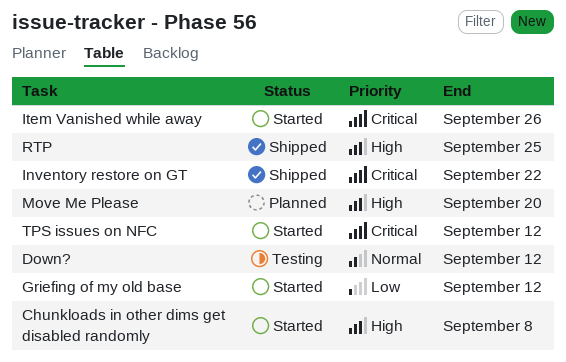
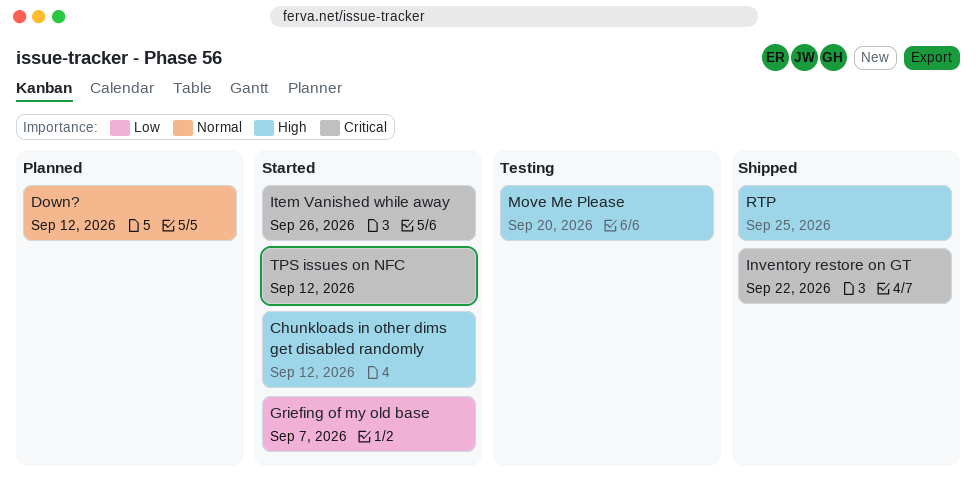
Chunkloads in other dims get disabled randomly, due: Sep 8 -> Sep 12
Down?, status: Testing -> Planned
Griefing of my old base, due: Sep 12 -> Sep 7
Move Me Please, status: Planned -> Testing

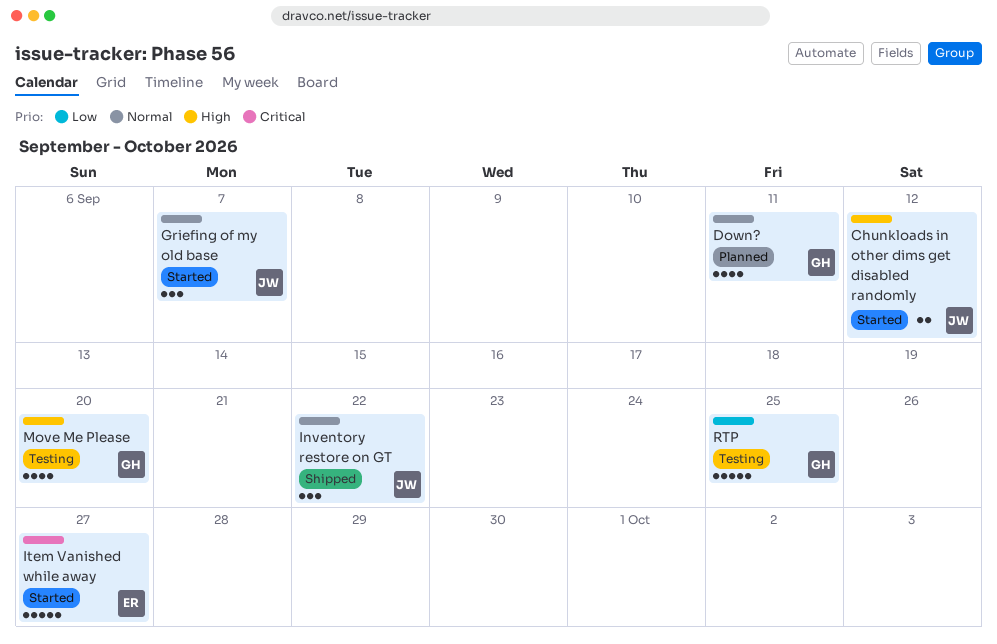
Down?, due: Sep 12 -> Sep 11
Griefing of my old base, priority: Low -> Normal
Inventory restore on GT, priority: Critical -> Normal
Item Vanished while away, due: Sep 26 -> Sep 27
RTP, status: Shipped -> Testing
RTP, priority: High -> Low
TPS issues on NFC: present -> none

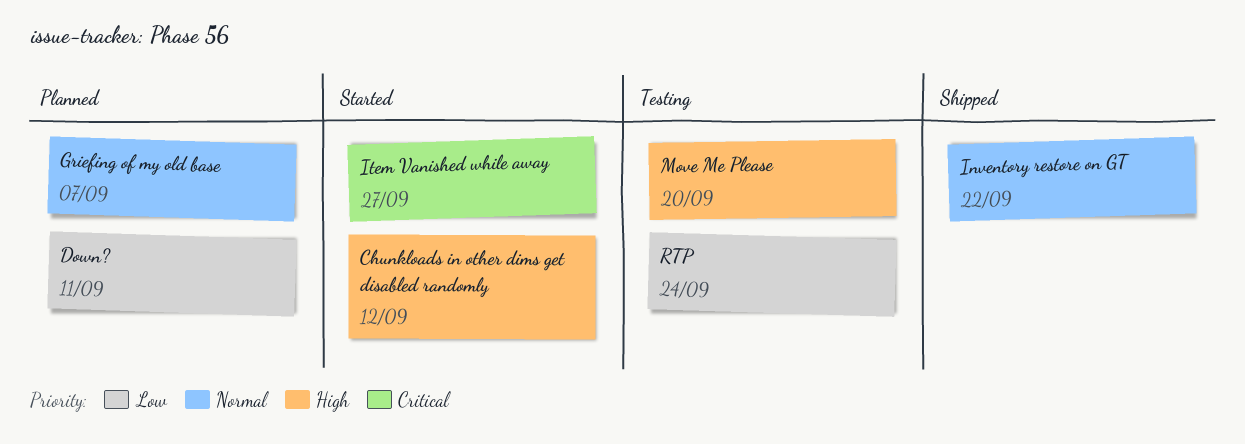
Down?, priority: Normal -> Low
Griefing of my old base, status: Started -> Planned
RTP, due: Sep 25 -> Sep 24

